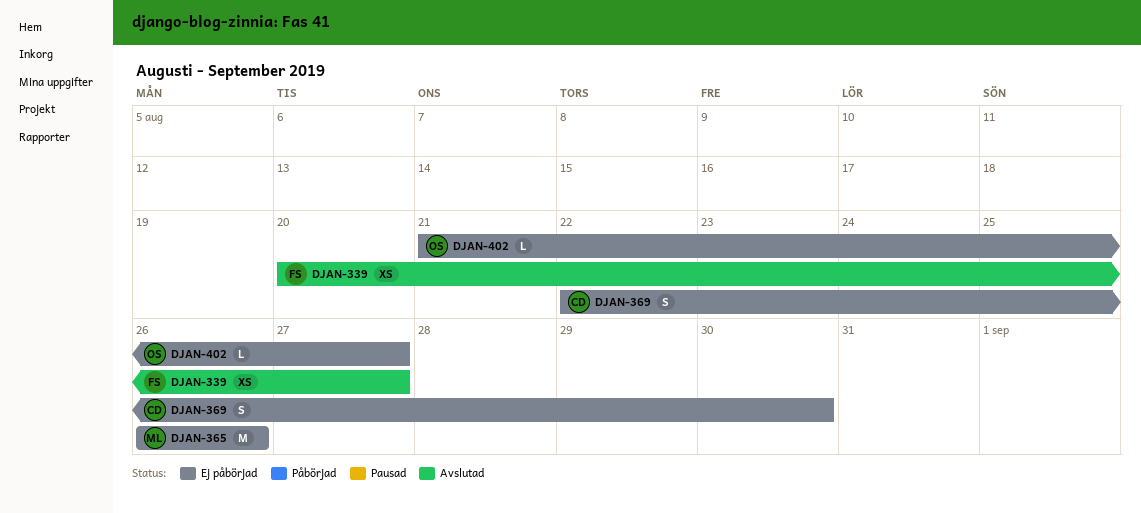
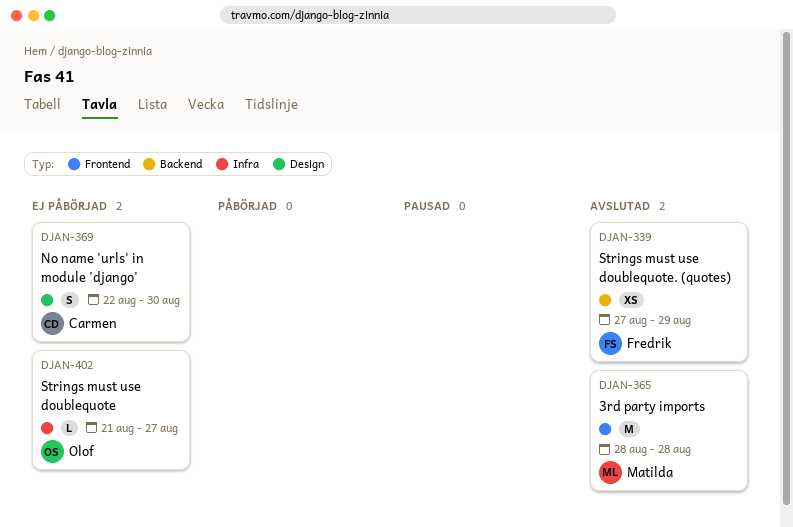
DJAN-339, start: Aug 20 -> Aug 27
DJAN-339, due: Aug 27 -> Aug 29
DJAN-365, status: Ej påbörjad -> Avslutad
DJAN-365, start: Aug 26 -> Aug 28
DJAN-365, due: Aug 26 -> Aug 28

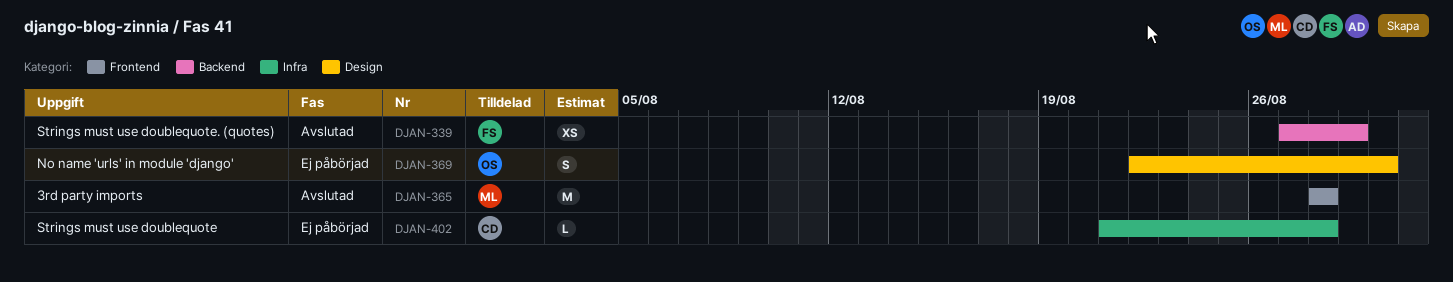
DJAN-369, owner: Carmen -> Olof
DJAN-402, owner: Olof -> Carmen
DJAN-402, due: Aug 27 -> Aug 28

